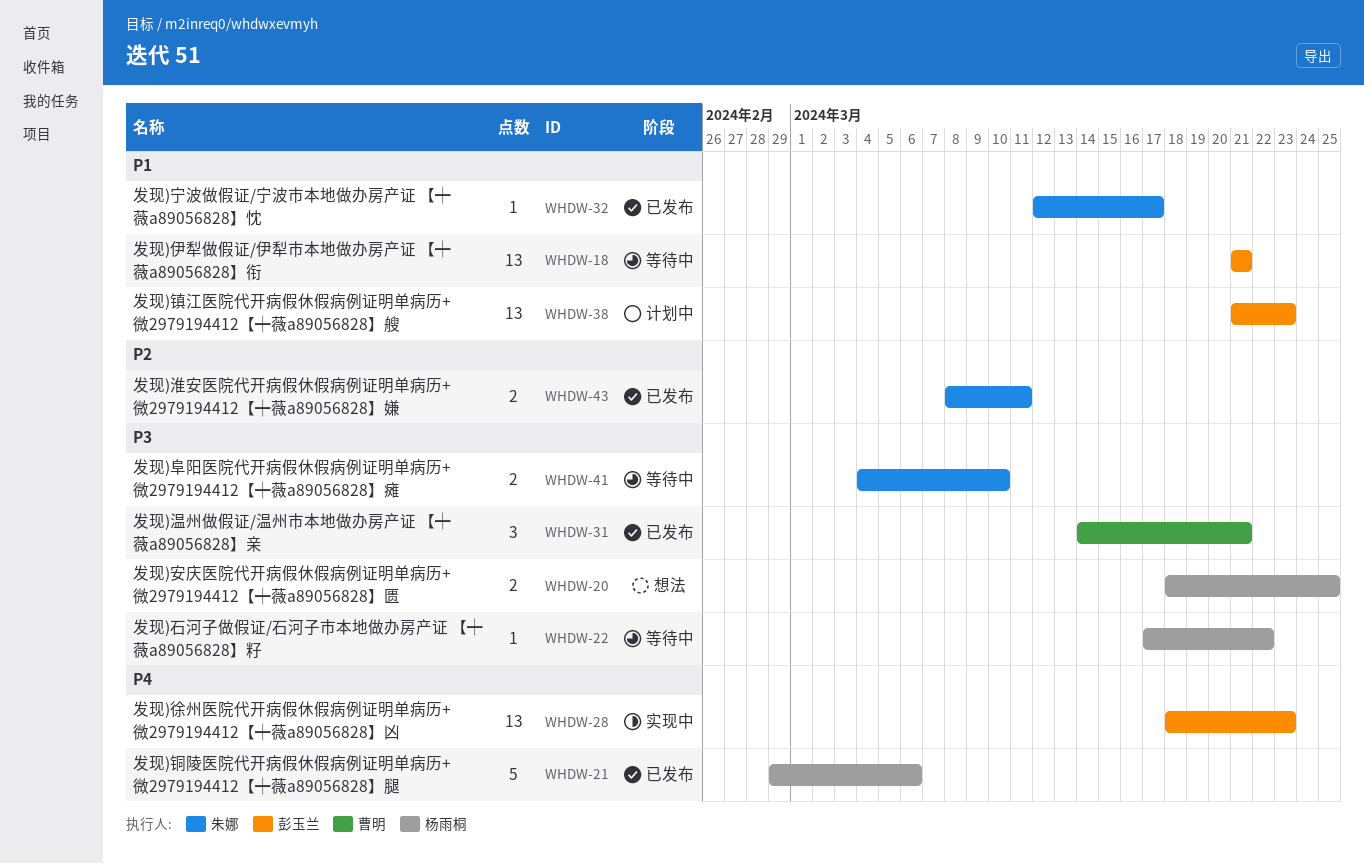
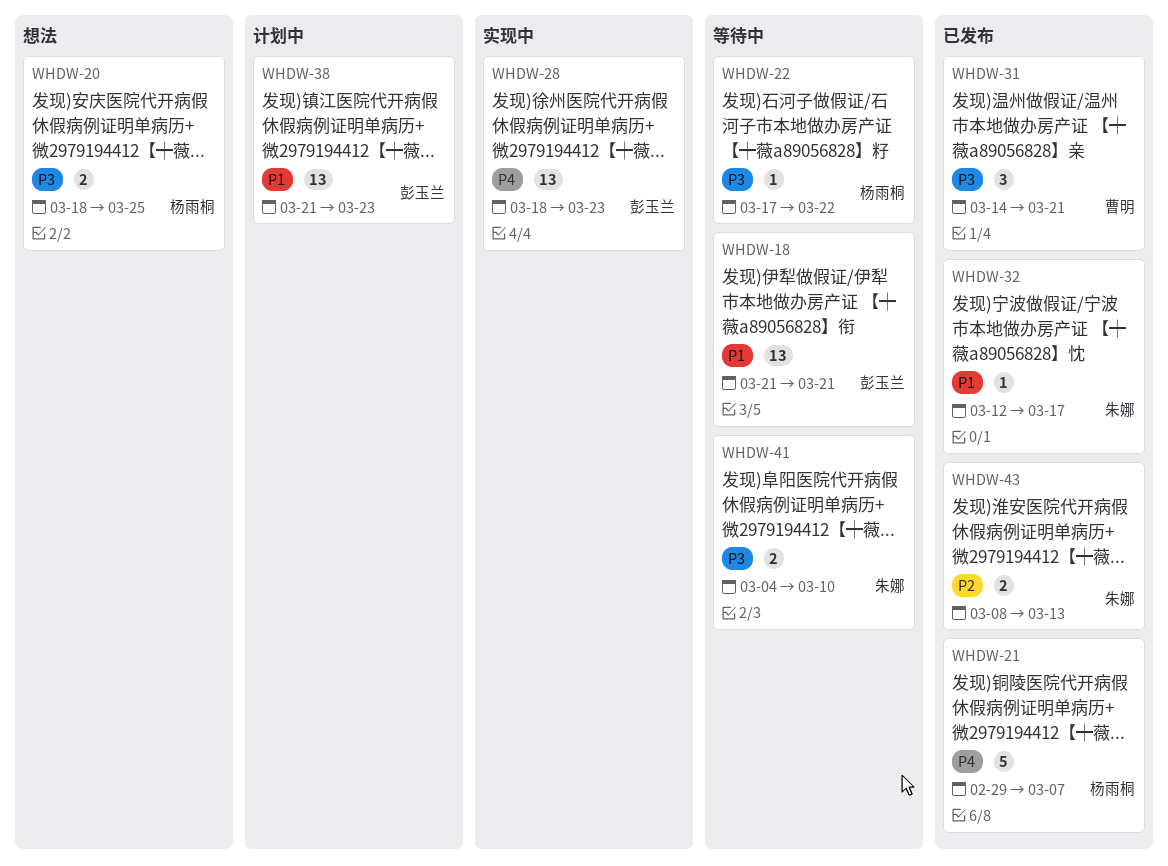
WHDW-21, due: Mar 6 -> Mar 7
WHDW-43, due: Mar 11 -> Mar 13

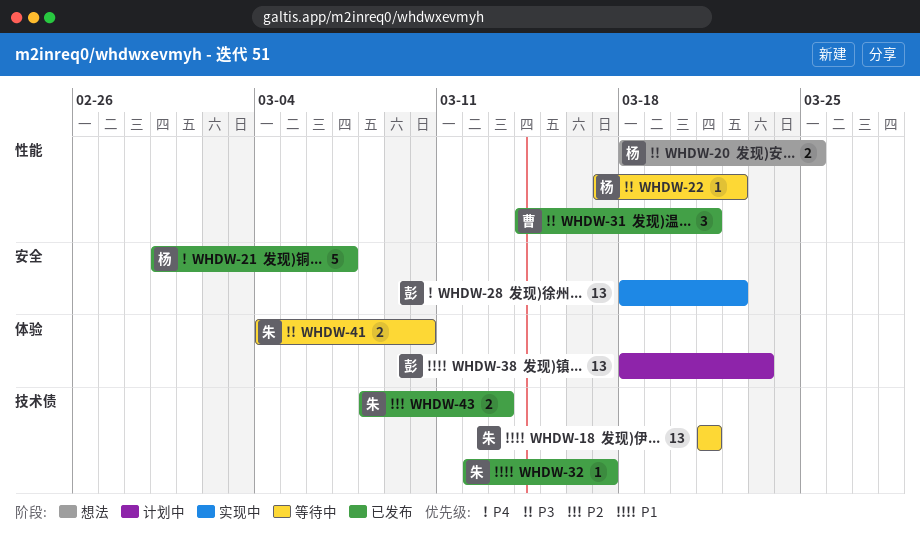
WHDW-18, owner: 彭玉兰 -> 朱娜
WHDW-28, due: Mar 23 -> Mar 22
WHDW-38, start: Mar 21 -> Mar 18

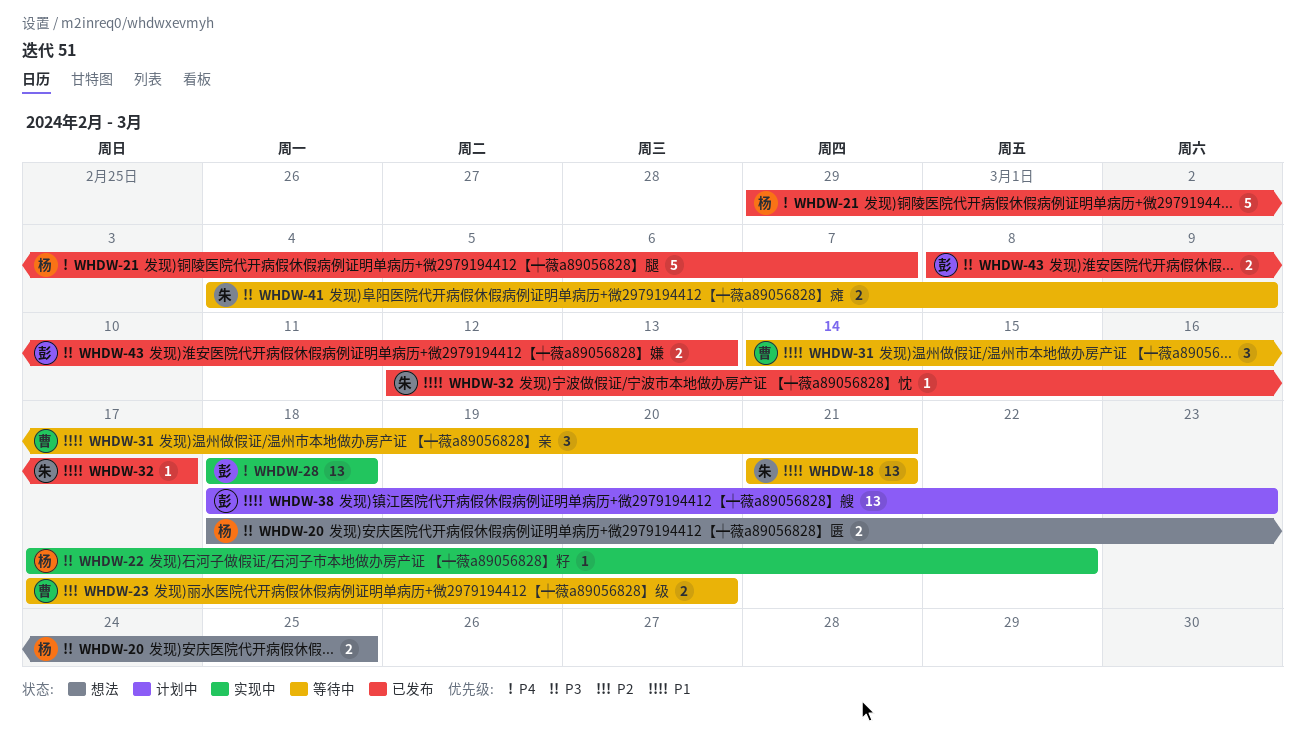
WHDW-22, status: 等待中 -> 实现中
WHDW-23: none -> present
WHDW-28, due: Mar 22 -> Mar 18
WHDW-31, status: 已发布 -> 等待中
WHDW-31, priority: P3 -> P1
WHDW-41, due: Mar 10 -> Mar 9
WHDW-43, owner: 朱 -> 彭
WHDW-43, priority: P2 -> P3

